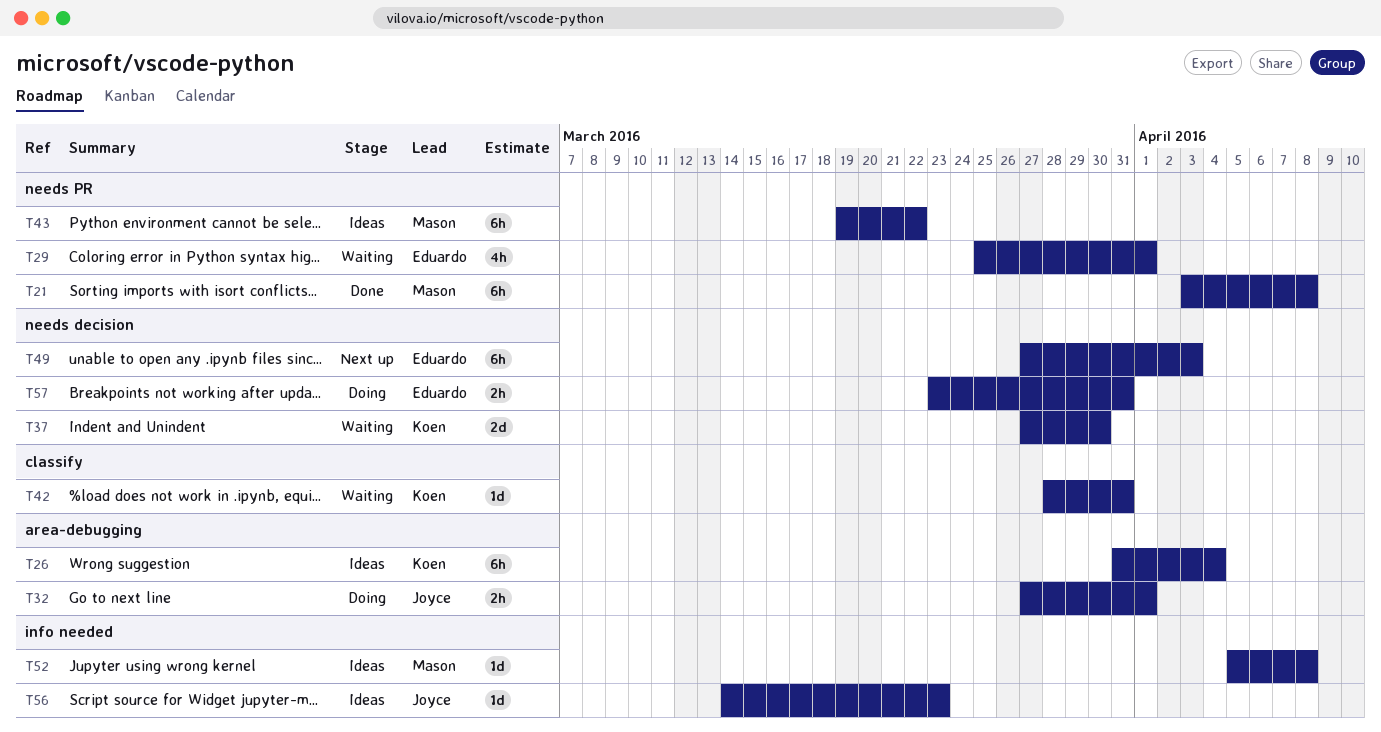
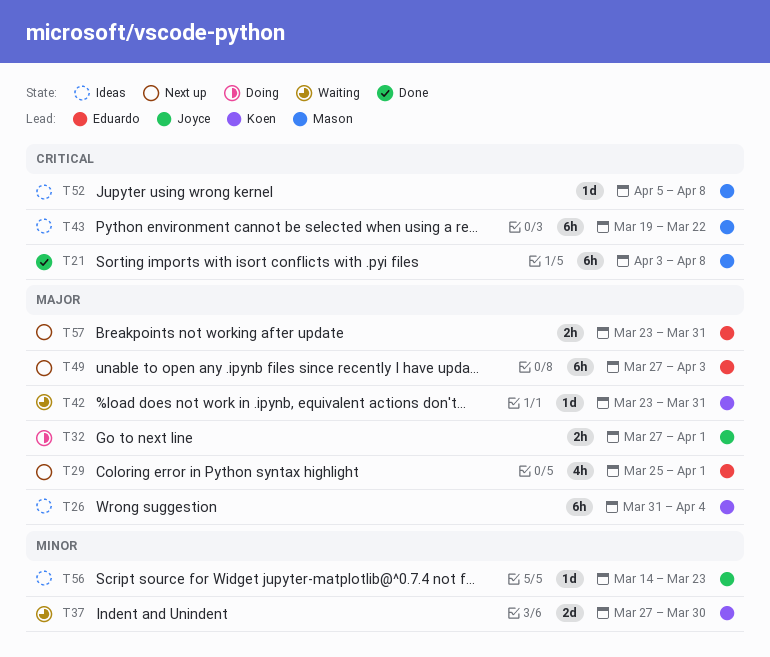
T29, status: Waiting -> Next up
T42, start: Mar 28 -> Mar 23
T57, status: Doing -> Next up

